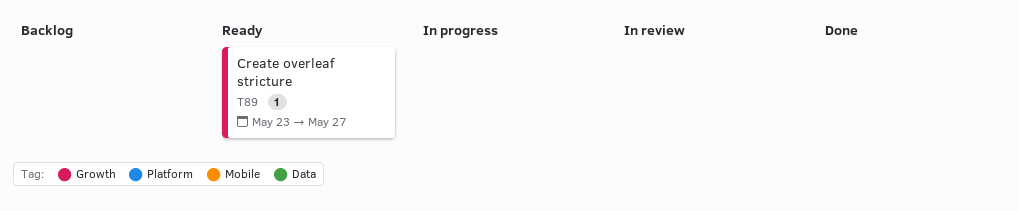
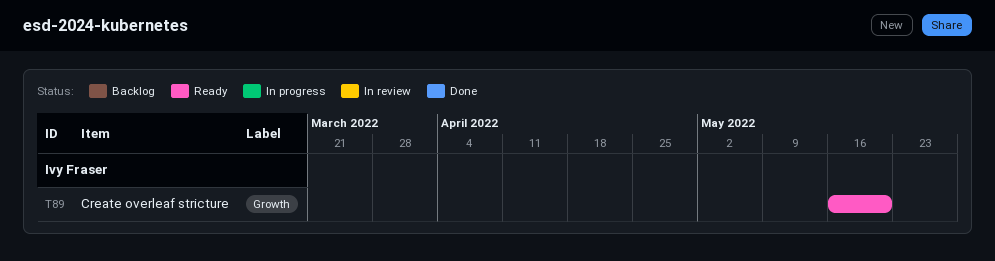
T89, start: May 23 -> May 16
T89, due: May 27 -> May 20

